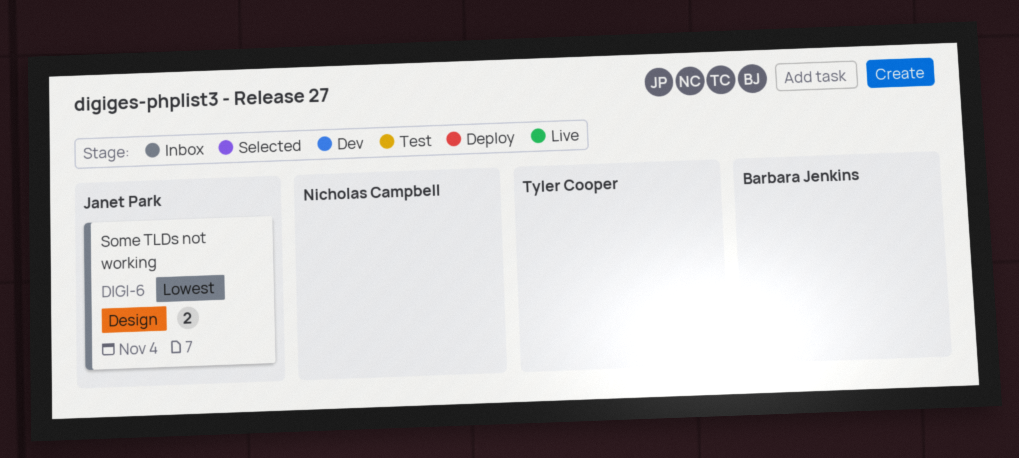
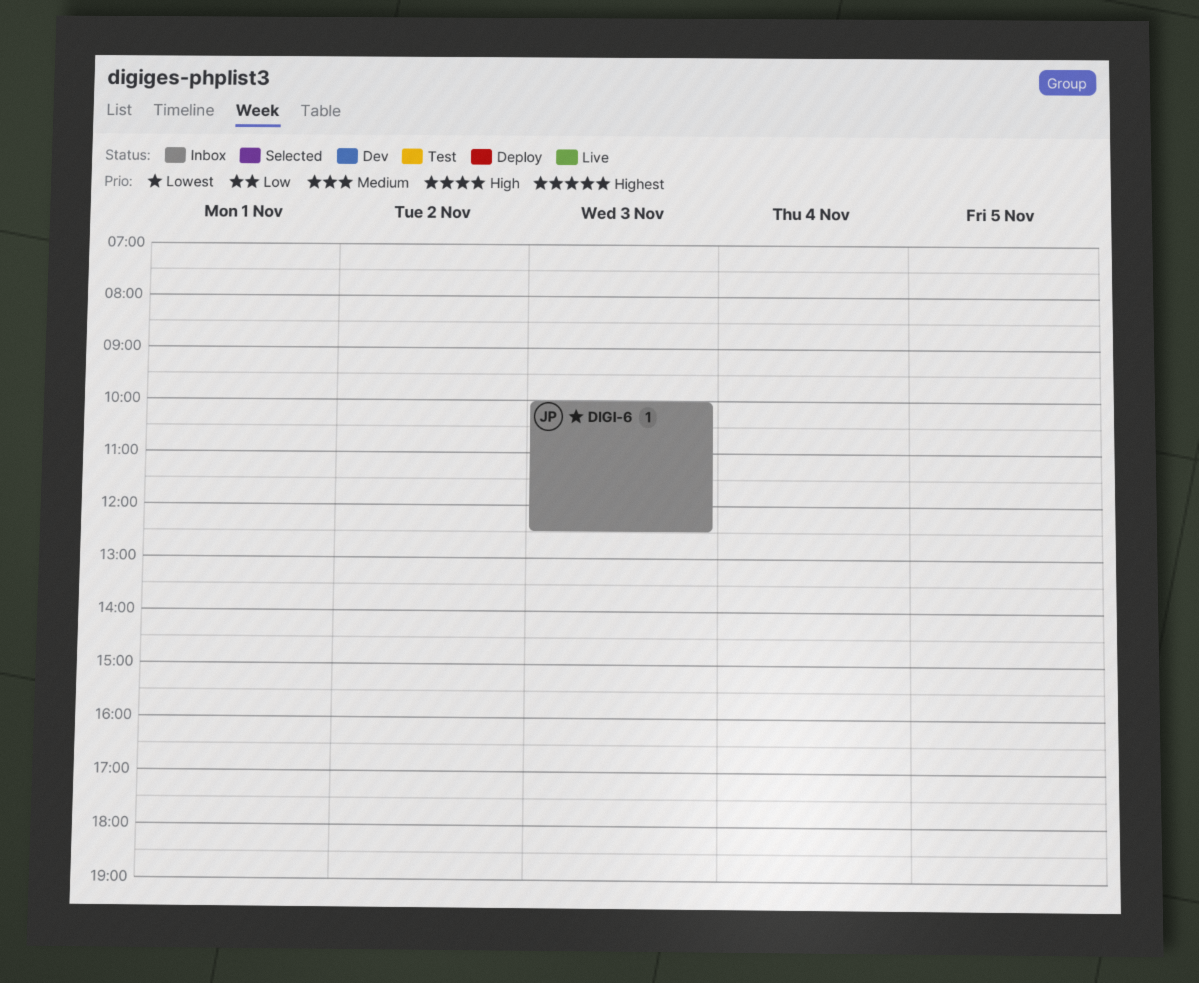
DIGI-6, estimate: 2 -> 1
DIGI-6, day: Nov 4 -> Nov 3

